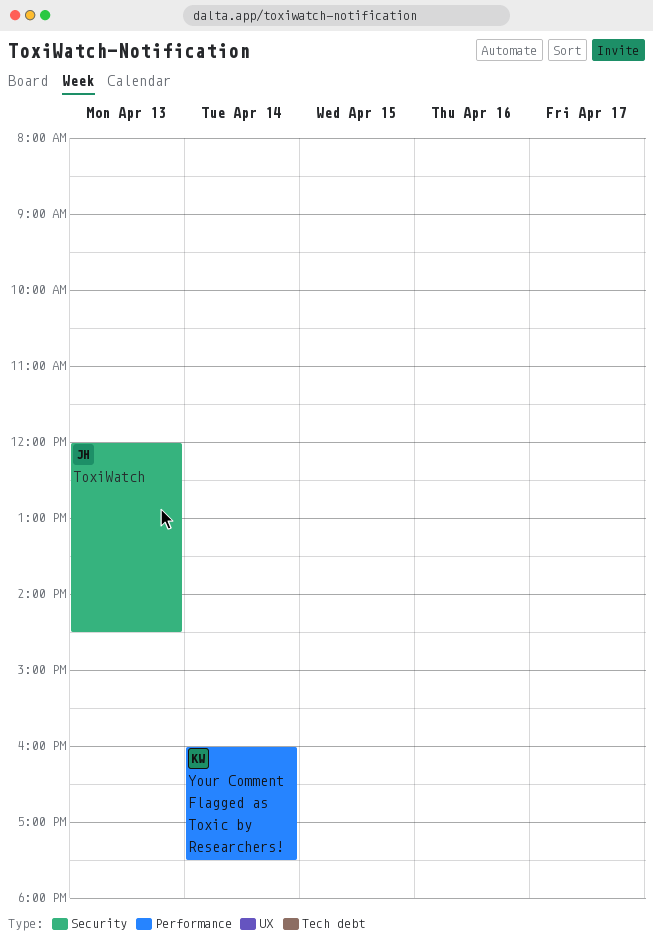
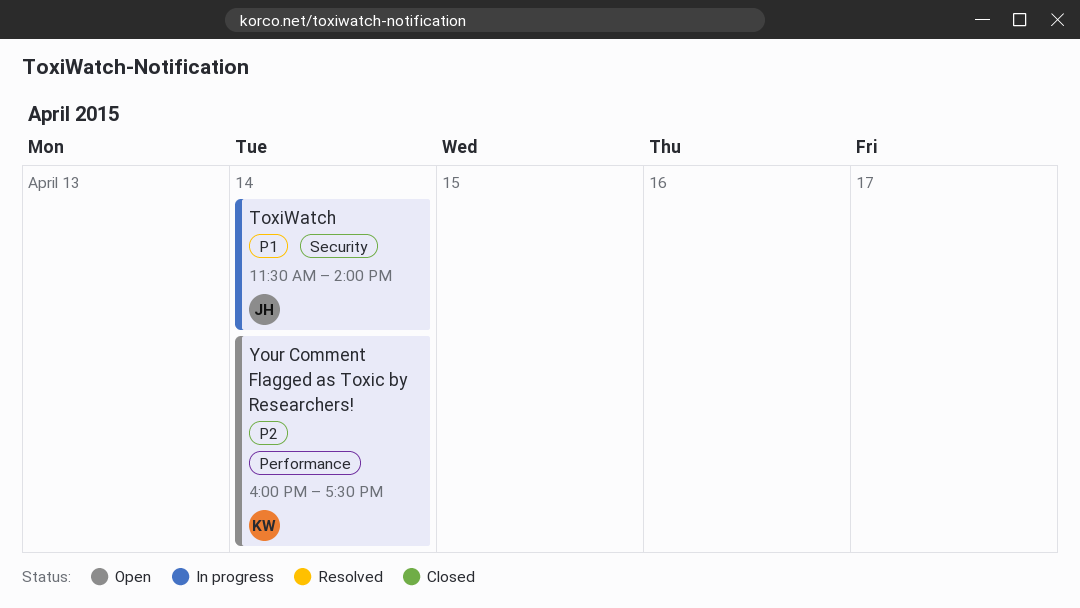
ToxiWatch, day: Apr 13 -> Apr 14
ToxiWatch, begins: 12:00 -> 11:30
ToxiWatch, ends: 14:30 -> 14:00

